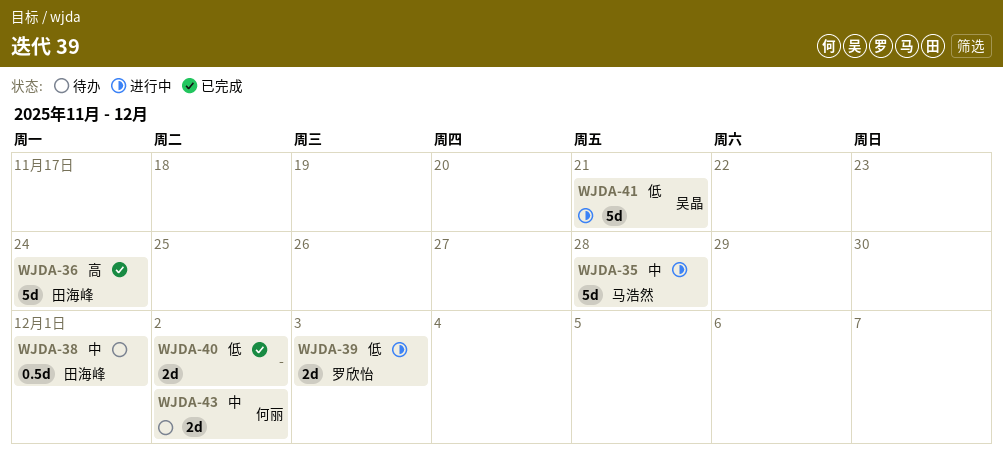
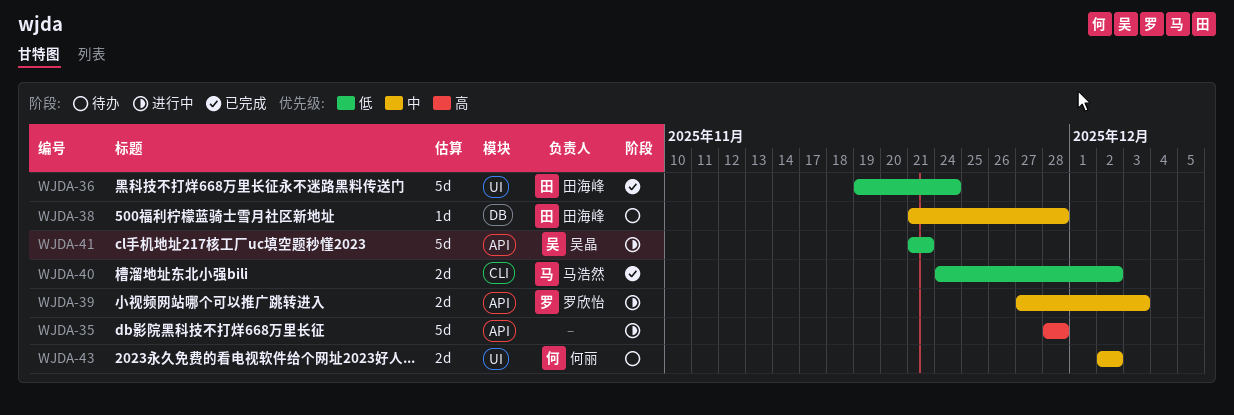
WJDA-35, owner: 马浩然 -> none
WJDA-35, priority: 中 -> 高
WJDA-36, priority: 高 -> 低
WJDA-38, estimate: 0.5d -> 1d
WJDA-38, due: Dec 1 -> Nov 28
WJDA-39, priority: 低 -> 中
WJDA-40, owner: none -> 马浩然

